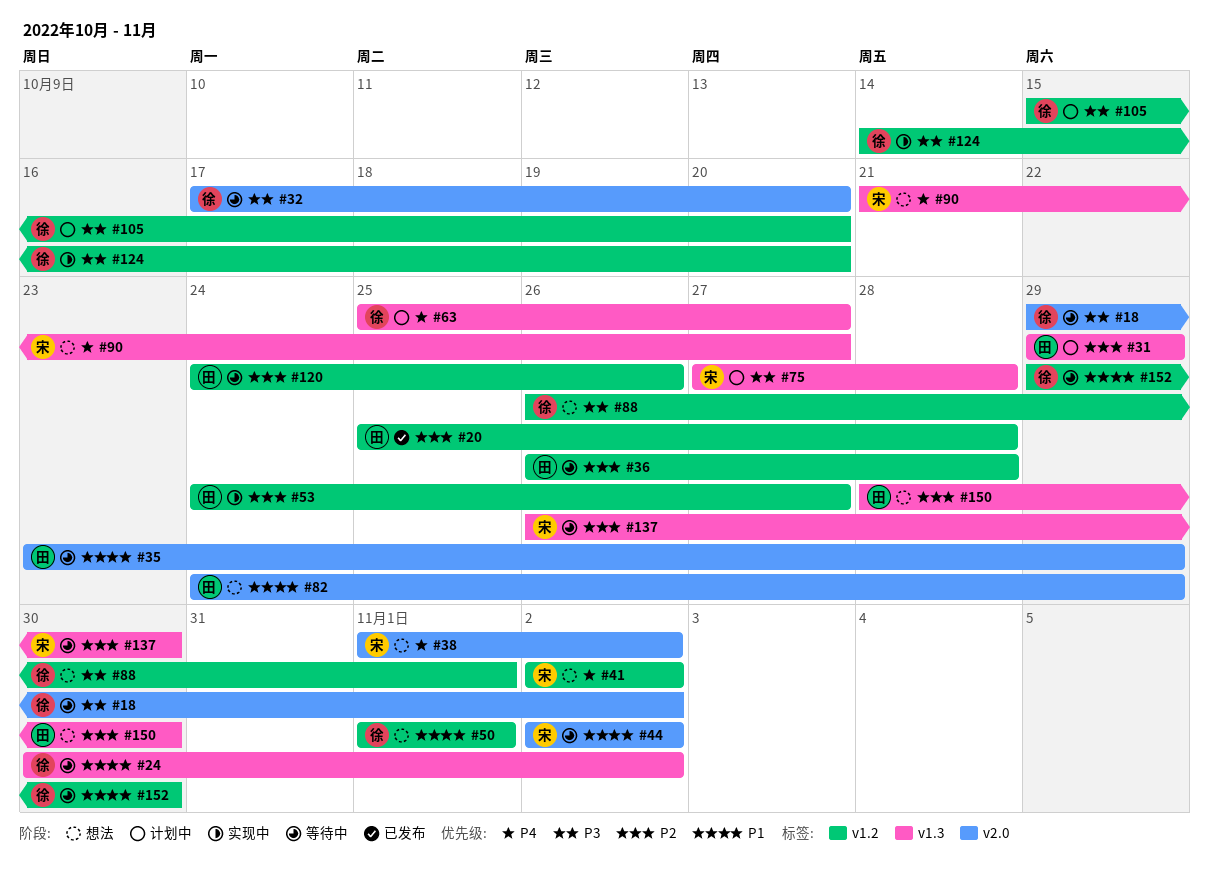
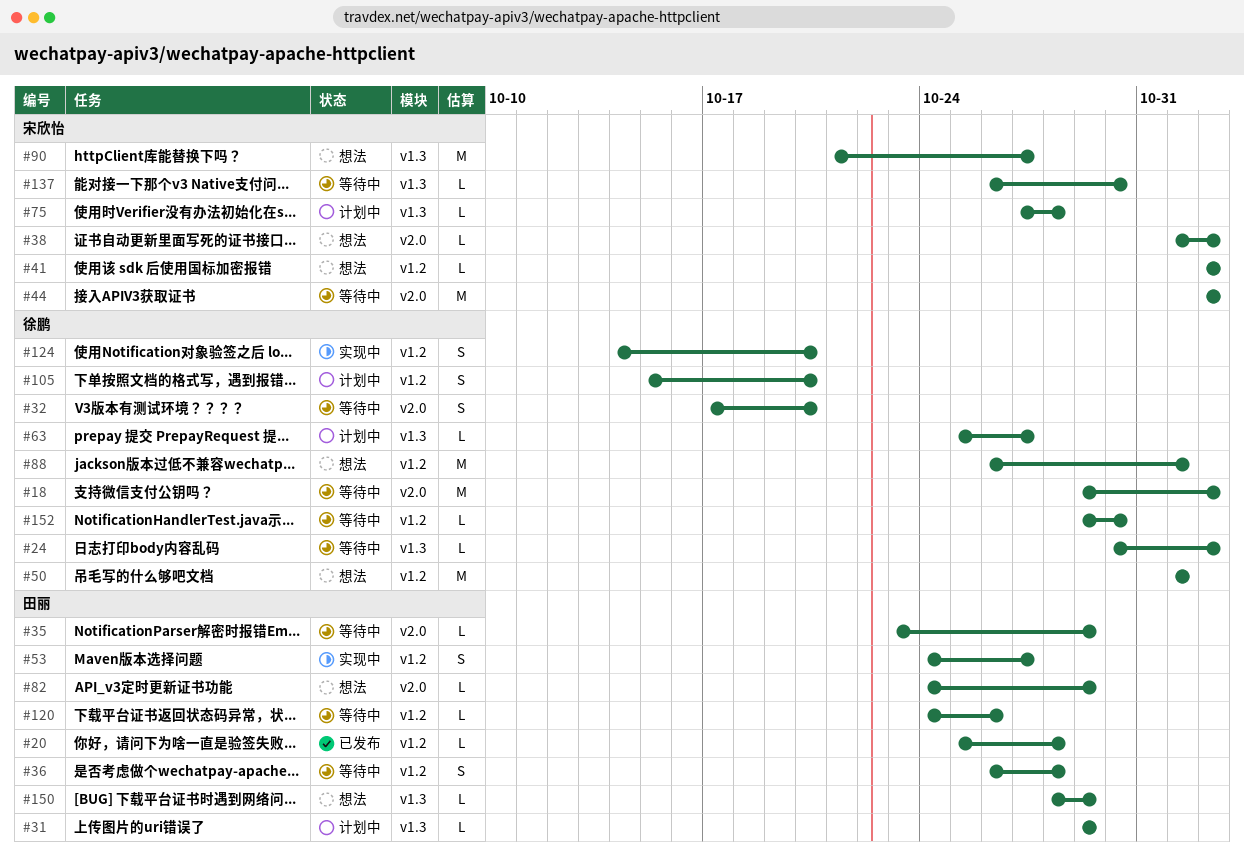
#150, due: Oct 30 -> Oct 29

